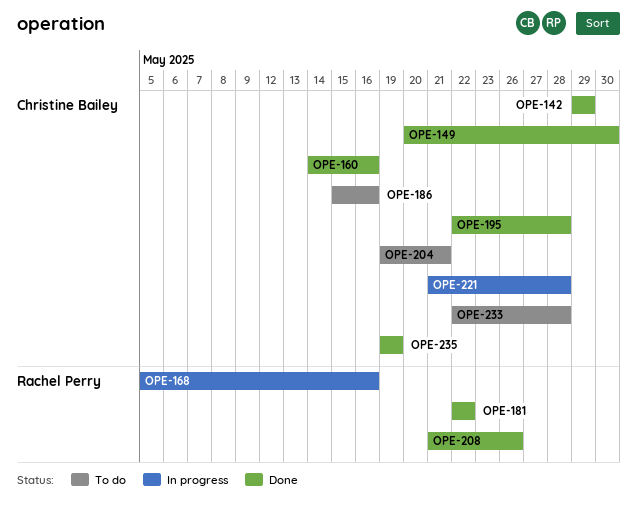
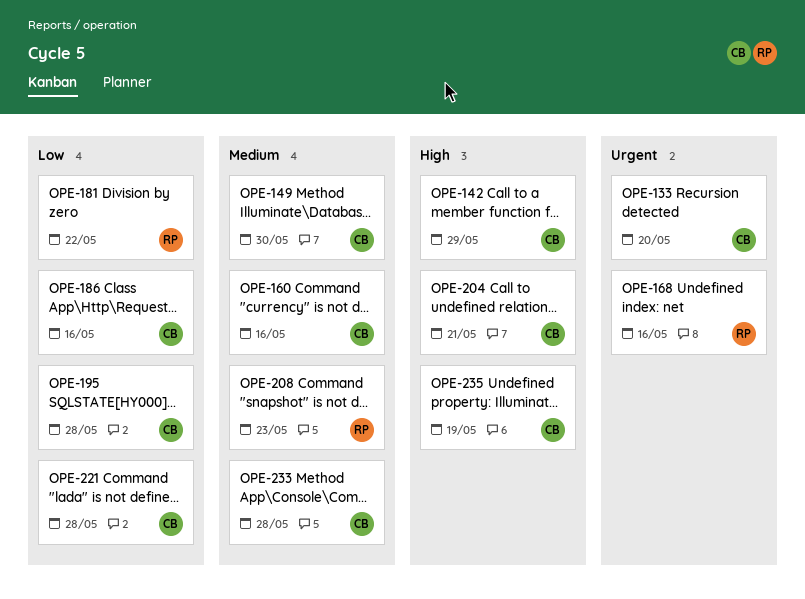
OPE-133: none -> present
OPE-208, due: May 26 -> May 23

